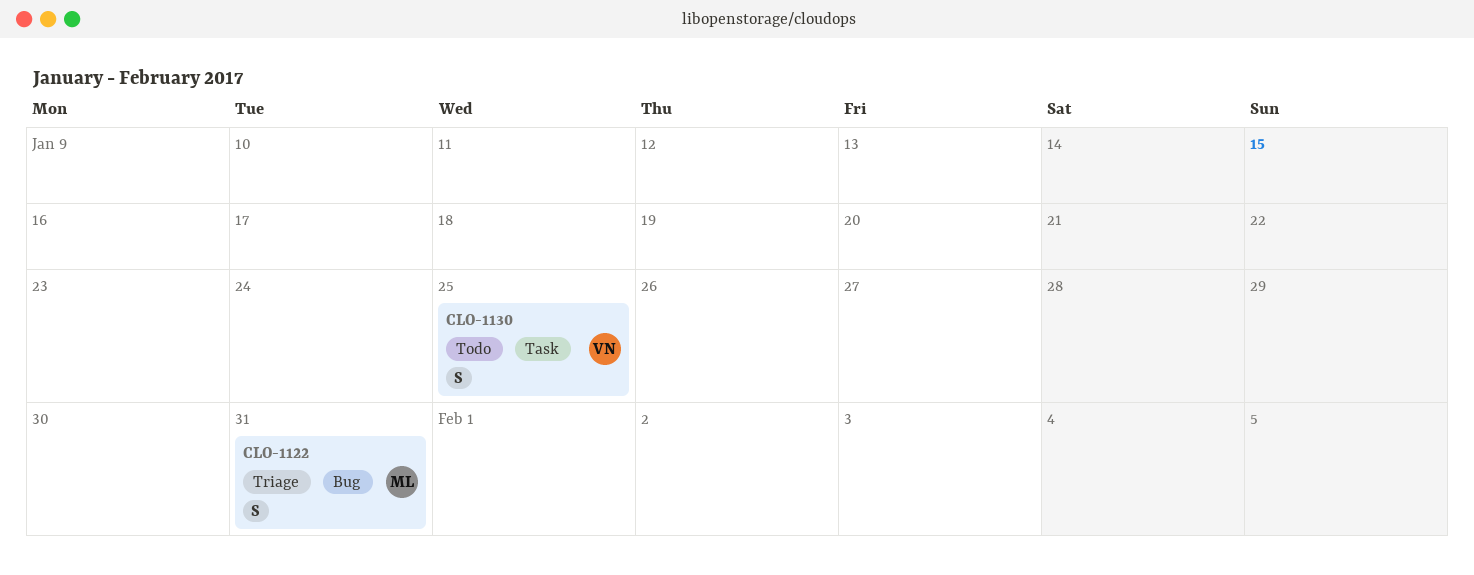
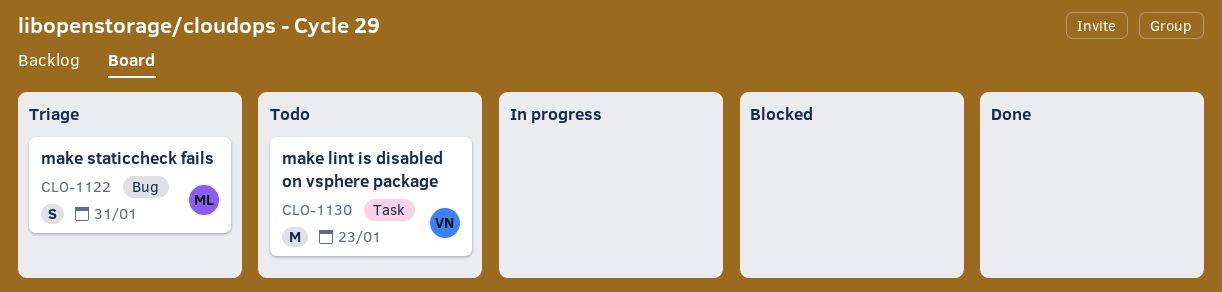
CLO-1130, estimate: S -> M
CLO-1130, due: Jan 25 -> Jan 23

